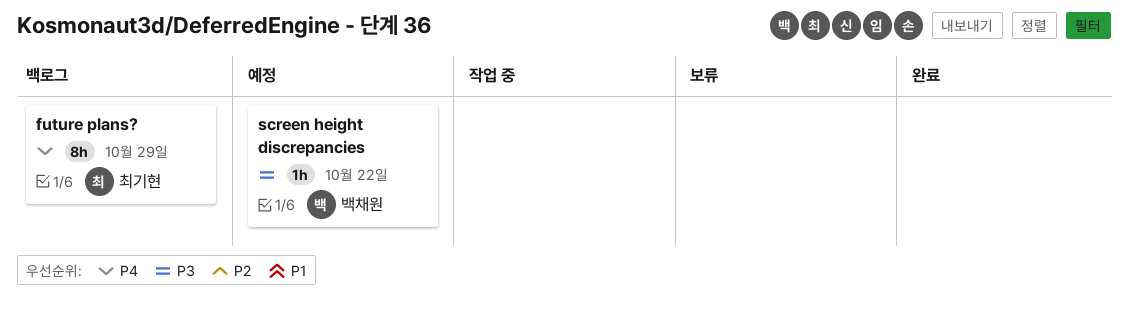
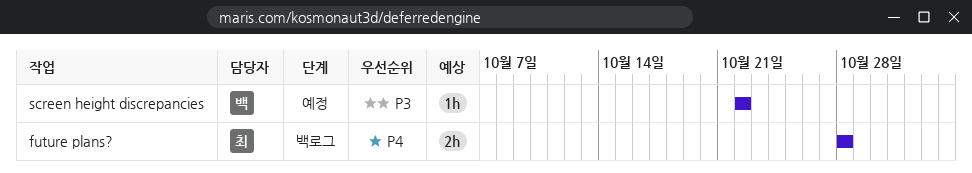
future plans?, estimate: 8h -> 2h
future plans?, due: Oct 29 -> Oct 28

